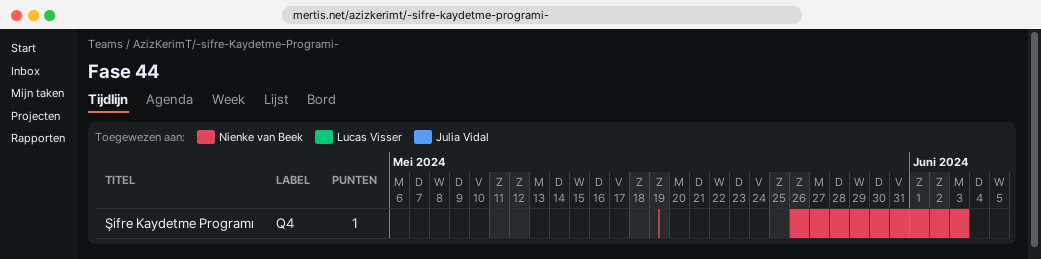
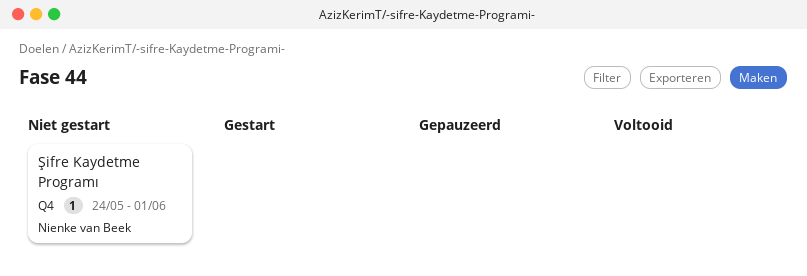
Şifre Kaydetme Programı, start: May 26 -> May 24
Şifre Kaydetme Programı, due: Jun 3 -> Jun 1

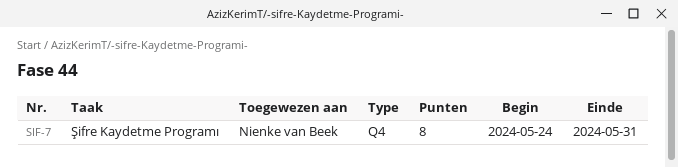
Şifre Kaydetme Programı, estimate: 1 -> 8
Şifre Kaydetme Programı, due: Jun 1 -> May 31

